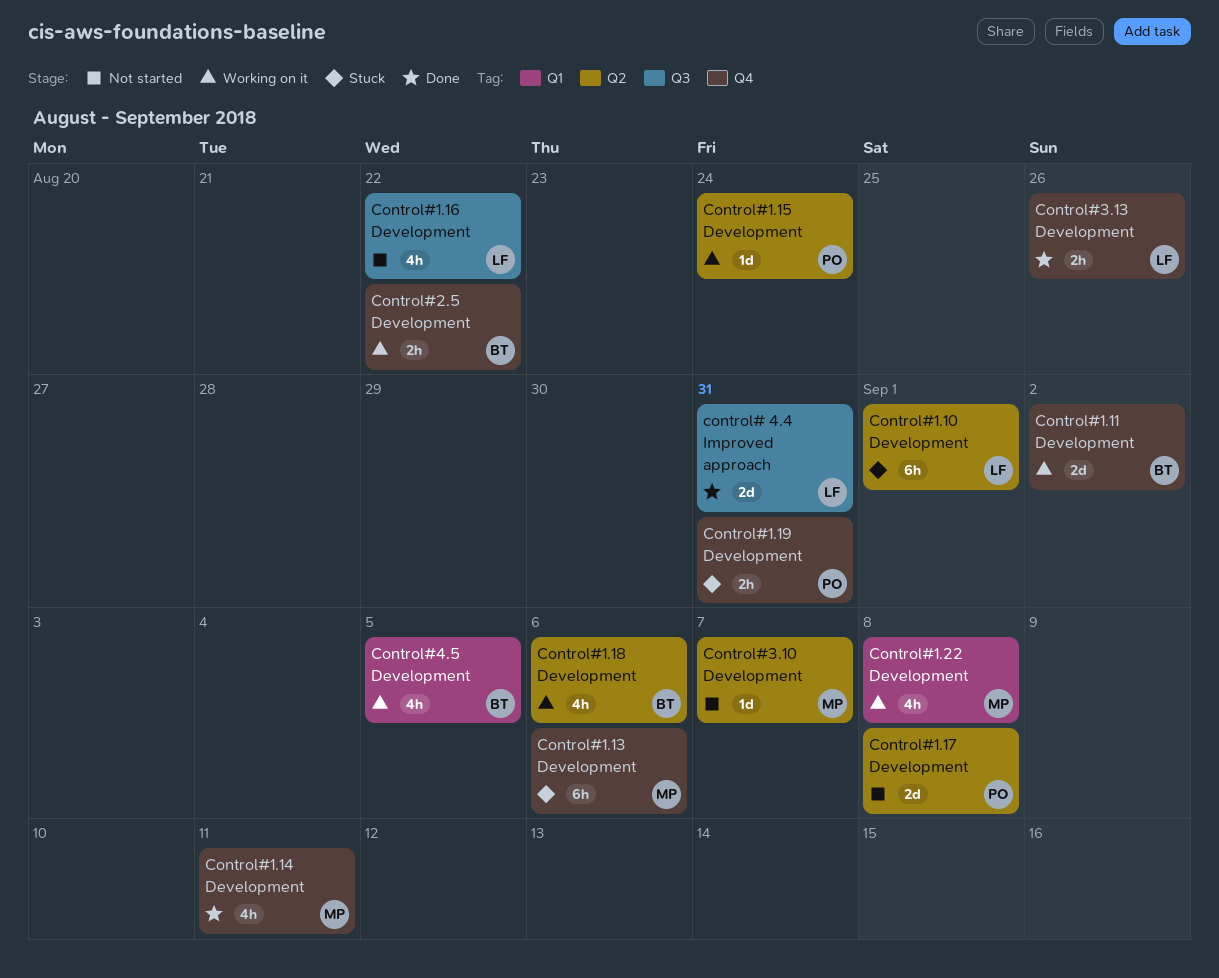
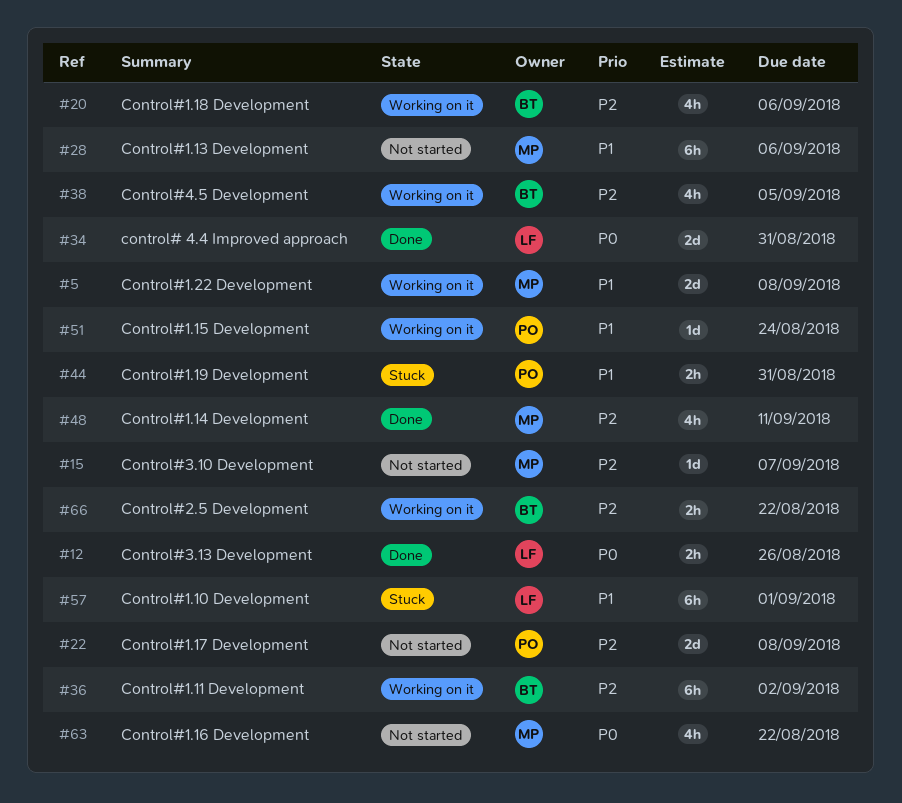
Control#1.11 Development, estimate: 2d -> 6h
Control#1.13 Development, status: Stuck -> Not started
Control#1.16 Development, owner: LF -> MP
Control#1.22 Development, estimate: 4h -> 2d

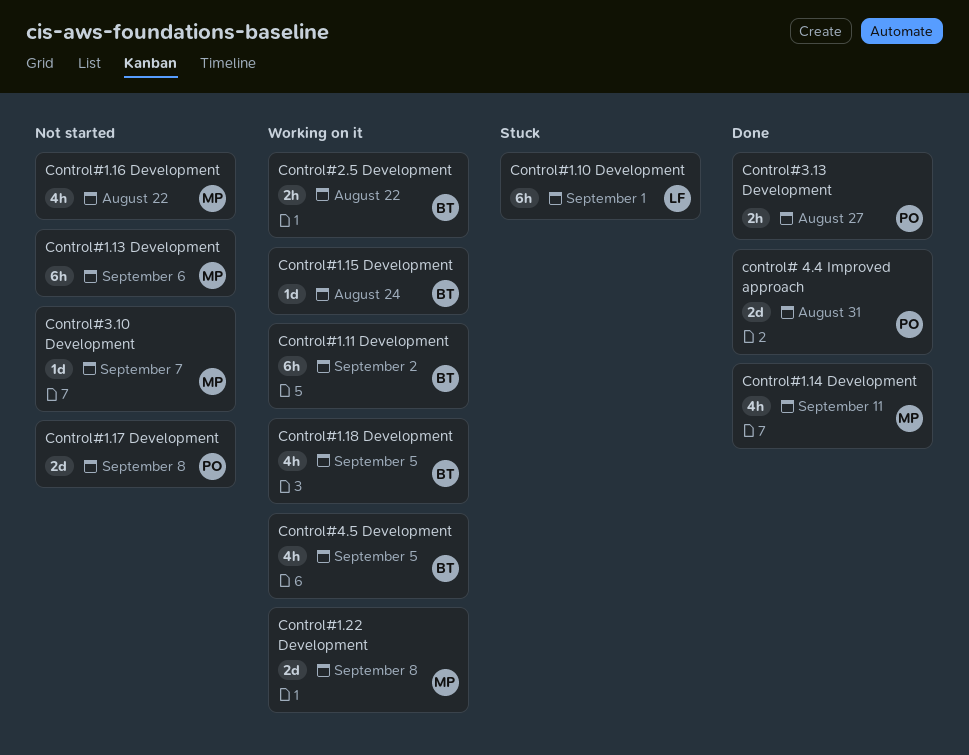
control# 4.4 Improved approach, owner: LF -> PO
Control#1.15 Development, owner: PO -> BT
Control#1.18 Development, due: Sep 6 -> Sep 5
Control#1.19 Development: present -> none
Control#3.13 Development, owner: LF -> PO
Control#3.13 Development, due: Aug 26 -> Aug 27

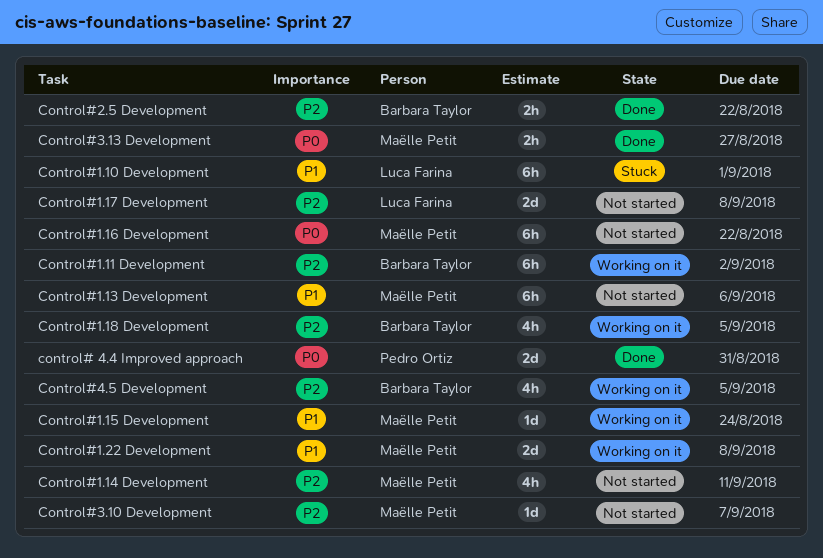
Control#1.14 Development, status: Done -> Not started
Control#1.15 Development, owner: Barbara Taylor -> Maëlle Petit
Control#1.16 Development, estimate: 4h -> 6h
Control#1.17 Development, owner: Pedro Ortiz -> Luca Farina
Control#2.5 Development, status: Working on it -> Done
Control#3.13 Development, owner: Pedro Ortiz -> Maëlle Petit

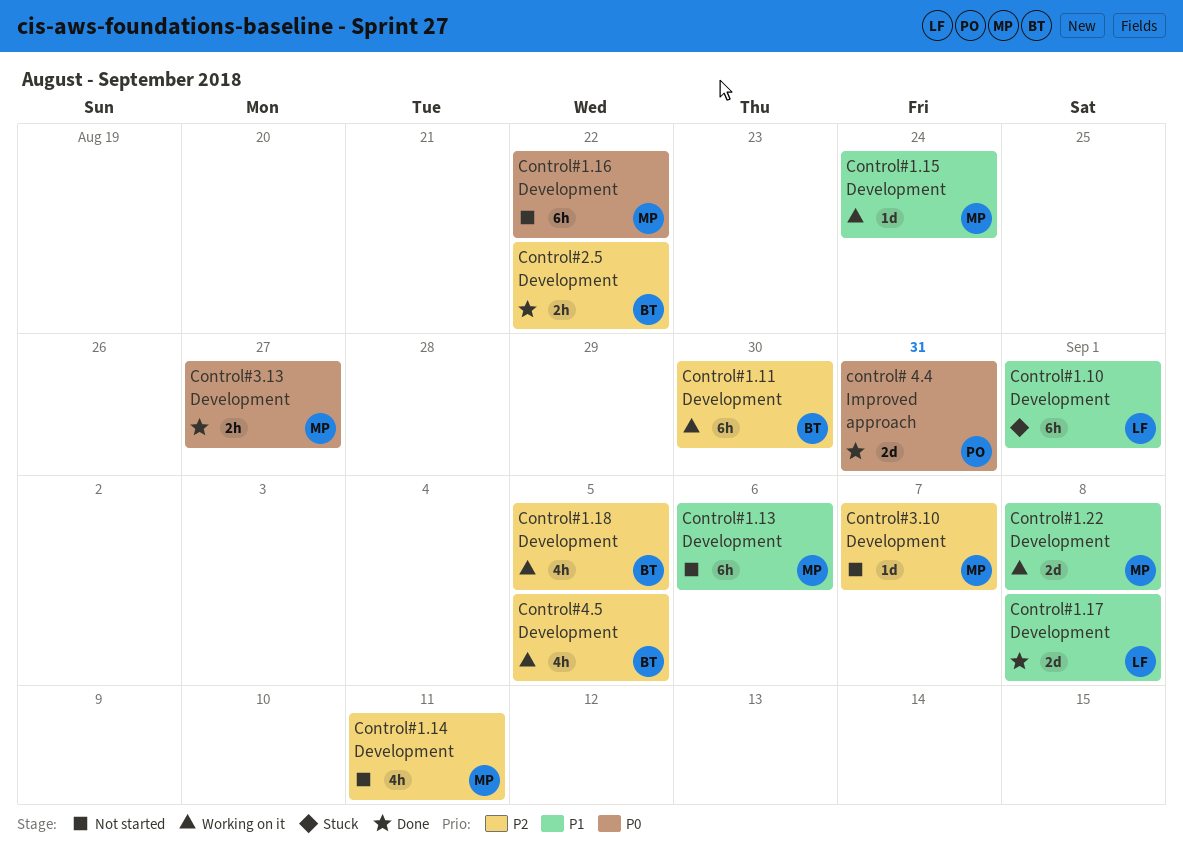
Control#1.11 Development, due: Sep 2 -> Aug 30
Control#1.17 Development, status: Not started -> Done
Control#1.17 Development, priority: P2 -> P1

